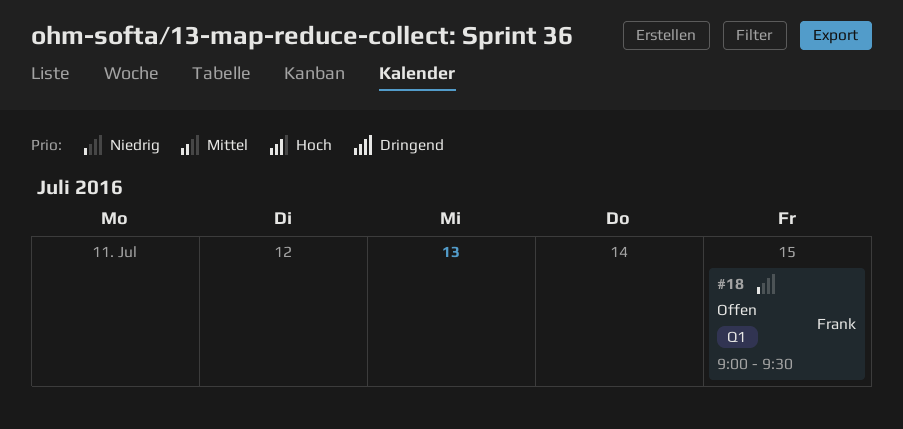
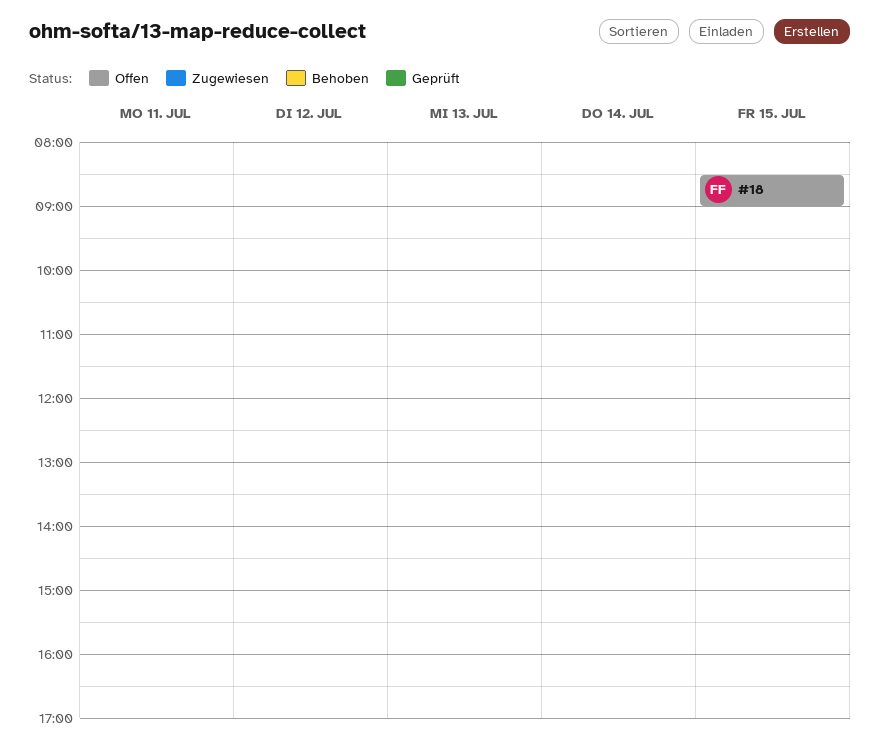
#18, begins: 09:00 -> 08:30
#18, ends: 09:30 -> 09:00

